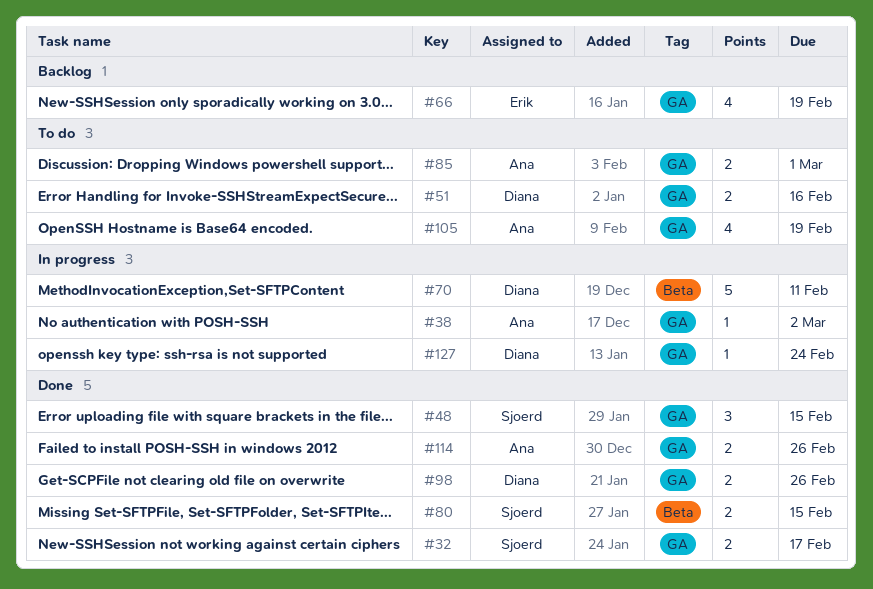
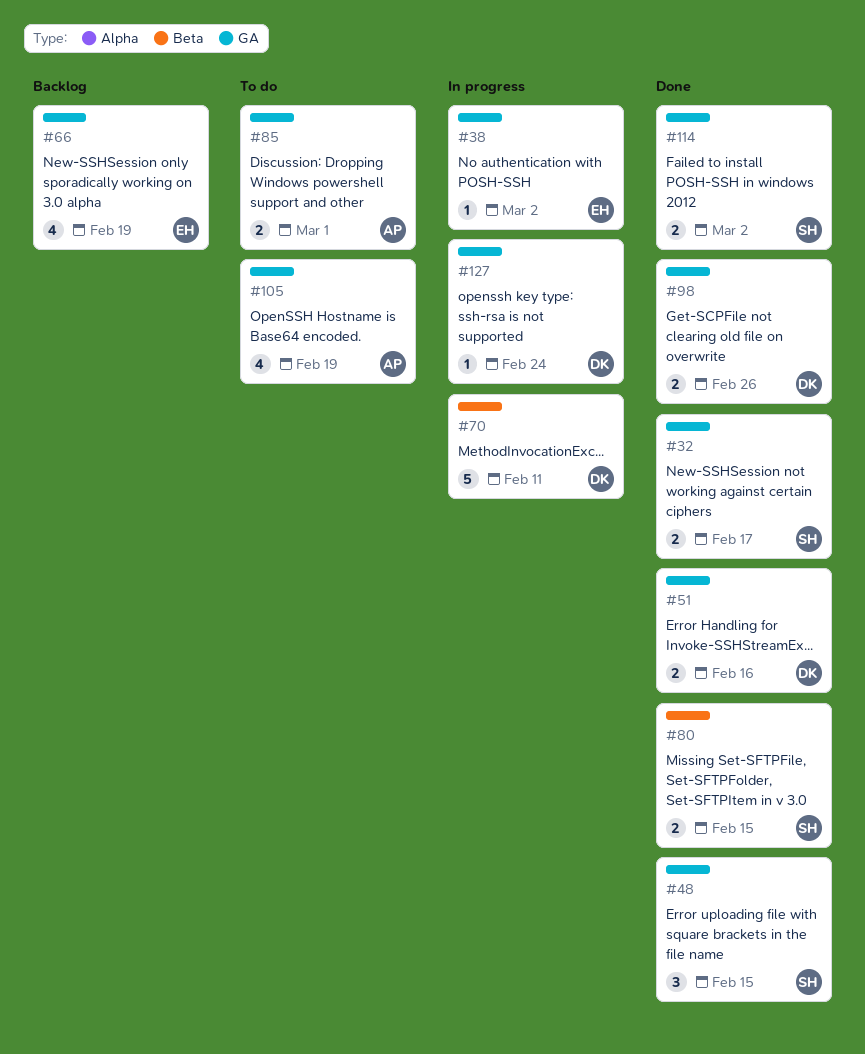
#38, owner: Ana -> Erik
#51, status: To do -> Done
#114, owner: Ana -> Sjoerd
#114, due: Feb 26 -> Mar 2

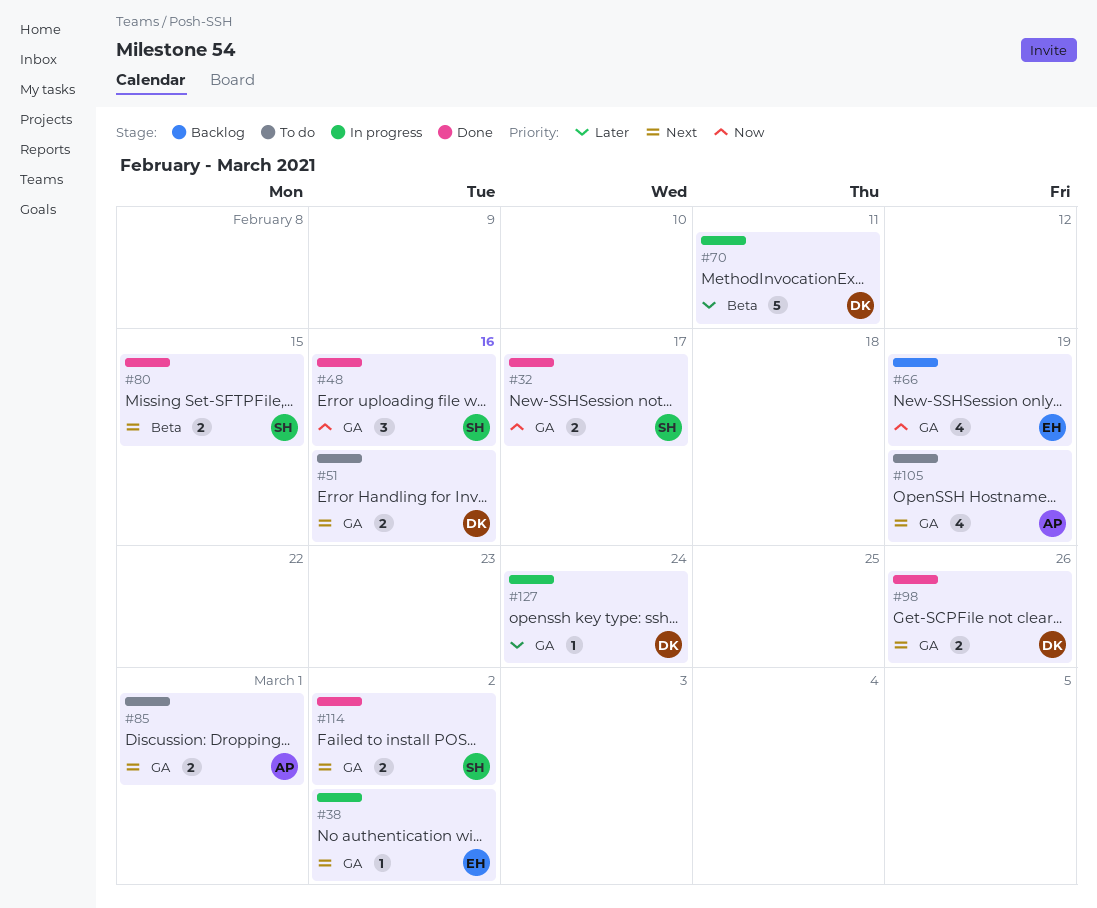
#48, due: Feb 15 -> Feb 16
#51, status: Done -> To do

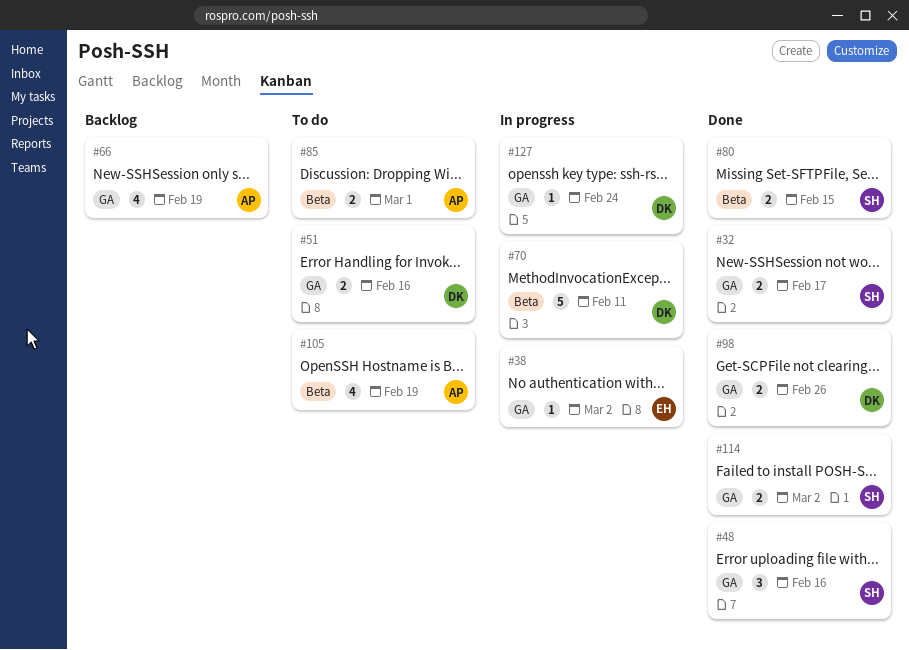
#66, owner: EH -> AP
#85, label: GA -> Beta
#105, label: GA -> Beta

